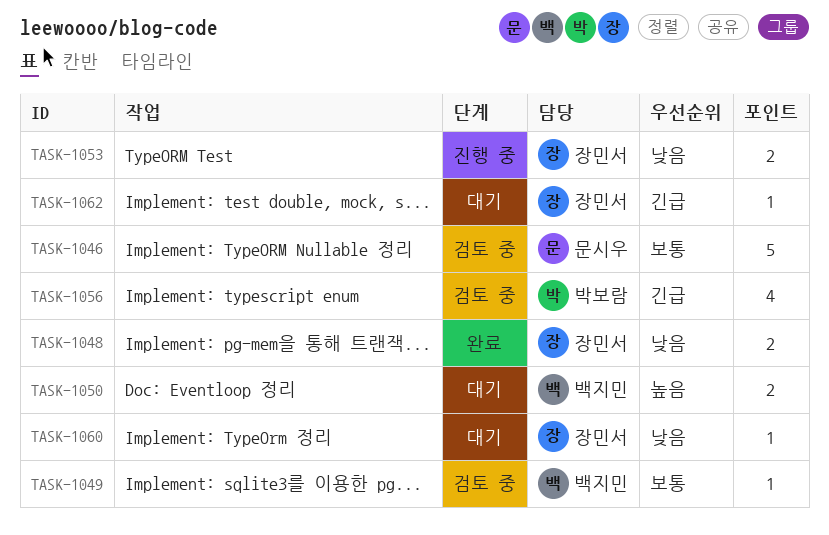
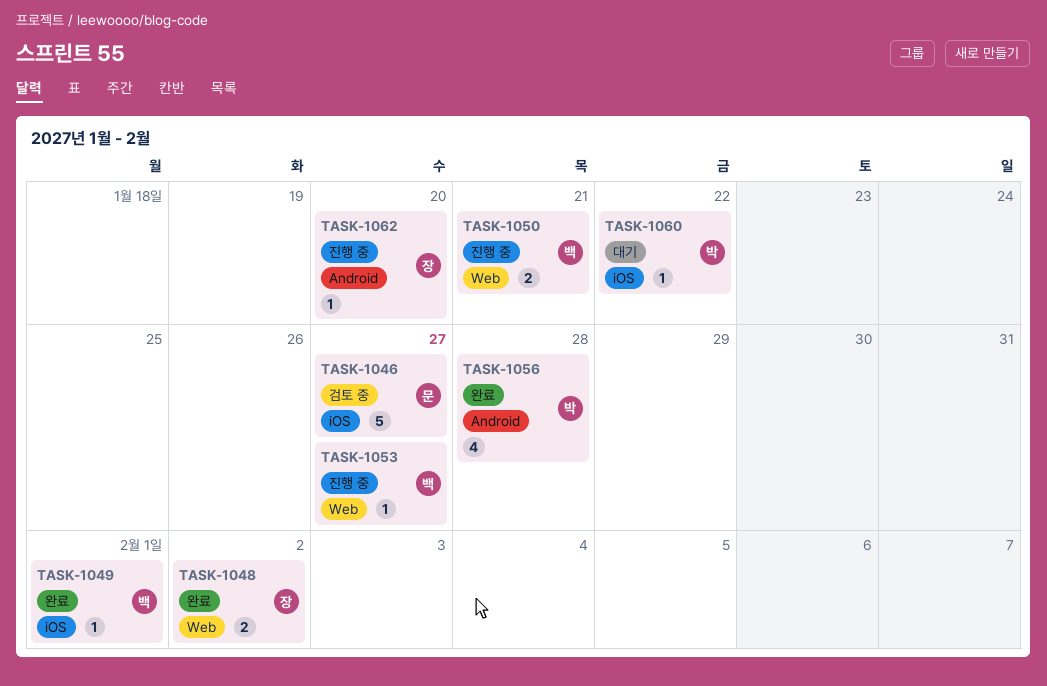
TASK-1049, status: 검토 중 -> 완료
TASK-1050, status: 대기 -> 진행 중
TASK-1053, owner: 장민서 -> 백지민
TASK-1053, estimate: 2 -> 1
TASK-1056, status: 검토 중 -> 완료
TASK-1060, owner: 장민서 -> 박보람
TASK-1062, status: 대기 -> 진행 중

